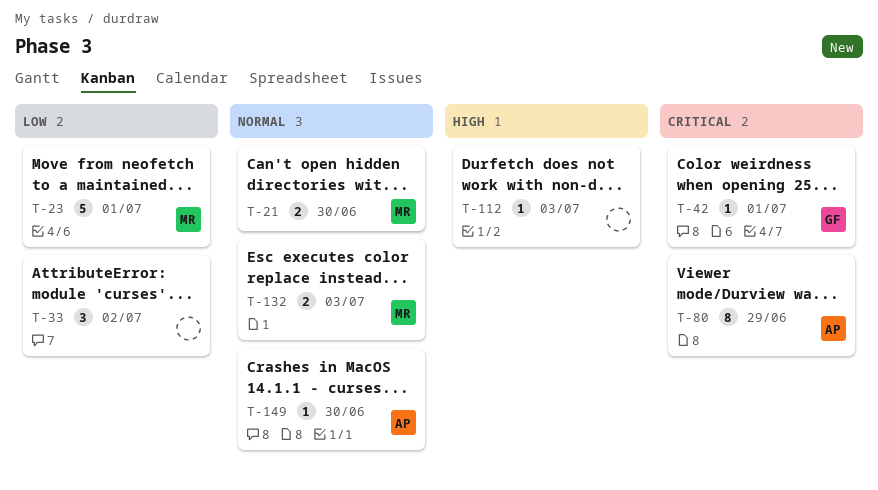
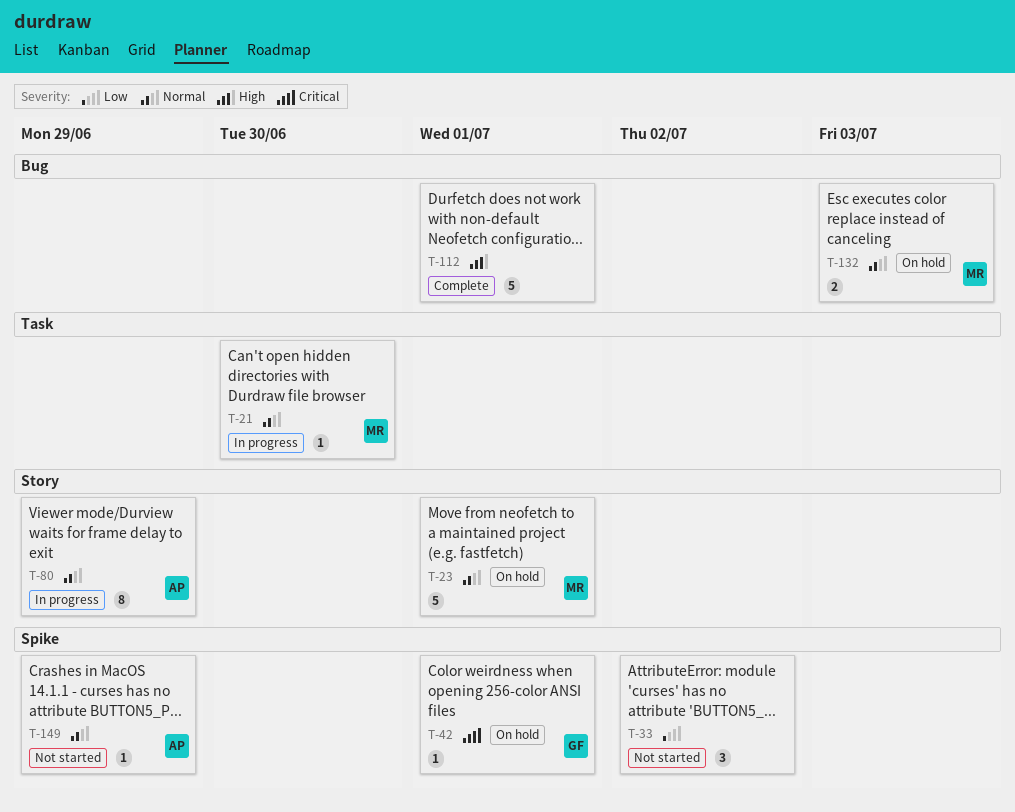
T-21, estimate: 2 -> 1
T-23, priority: Low -> Normal
T-80, priority: Critical -> Normal
T-112, estimate: 1 -> 5
T-112, due: Jul 3 -> Jul 1
T-149, due: Jun 30 -> Jun 29

